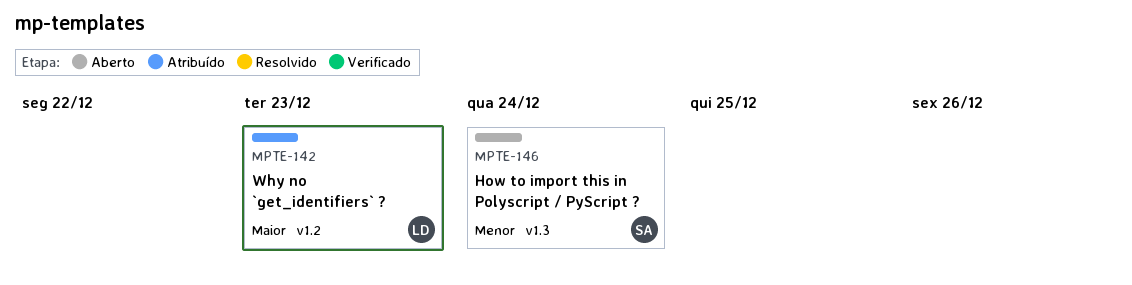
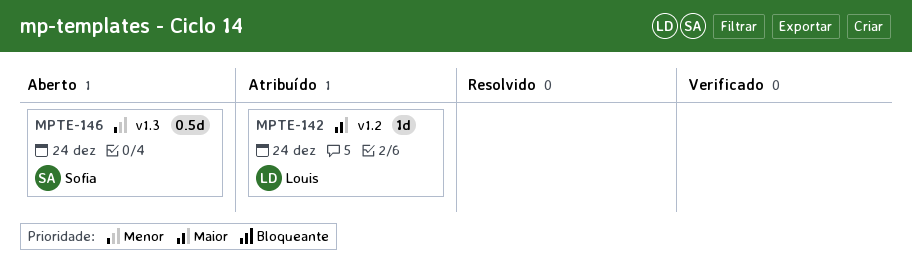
MPTE-142, due: Dec 23 -> Dec 24

